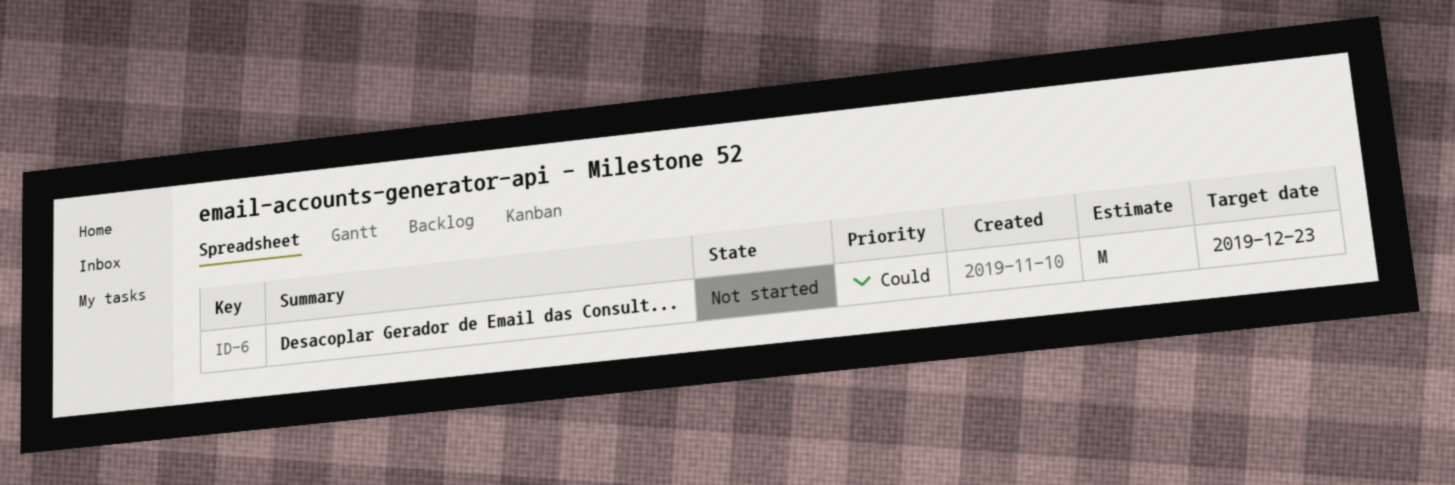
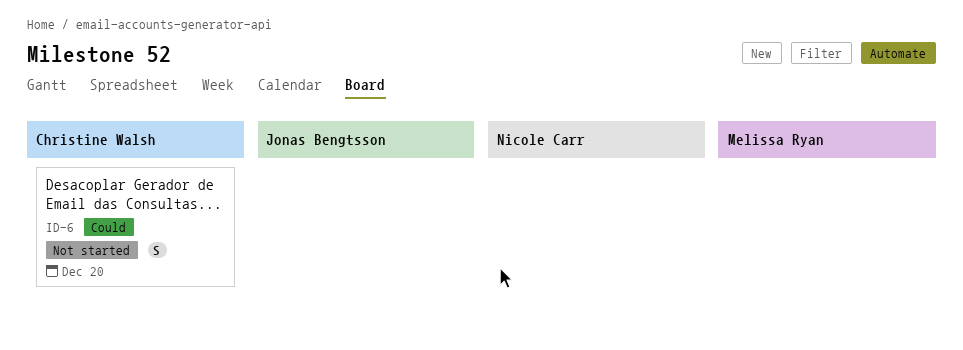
ID-6, estimate: M -> S
ID-6, due: Dec 23 -> Dec 20

